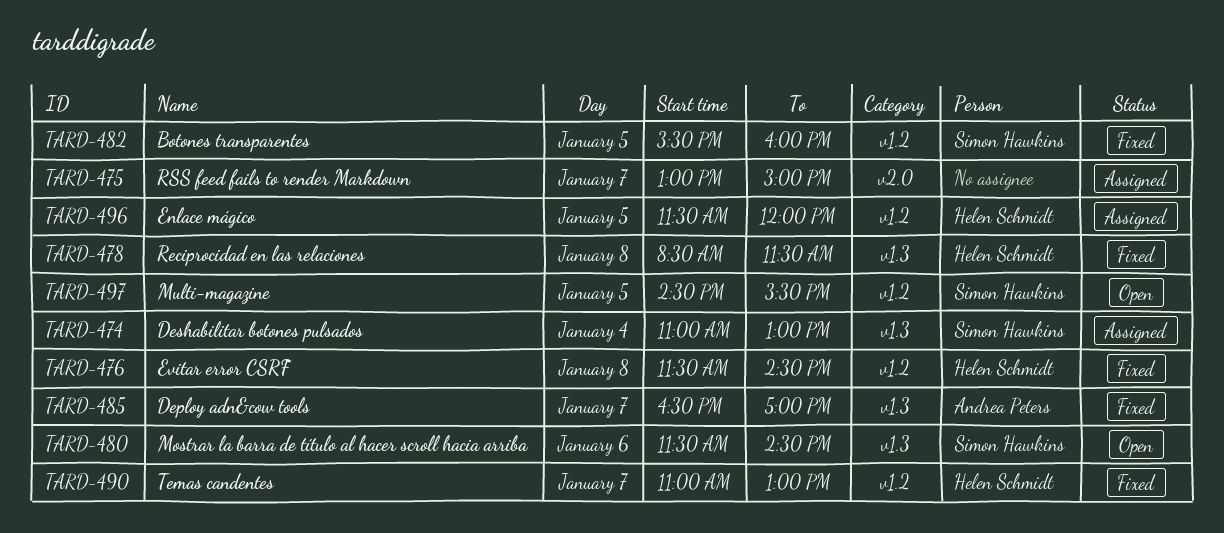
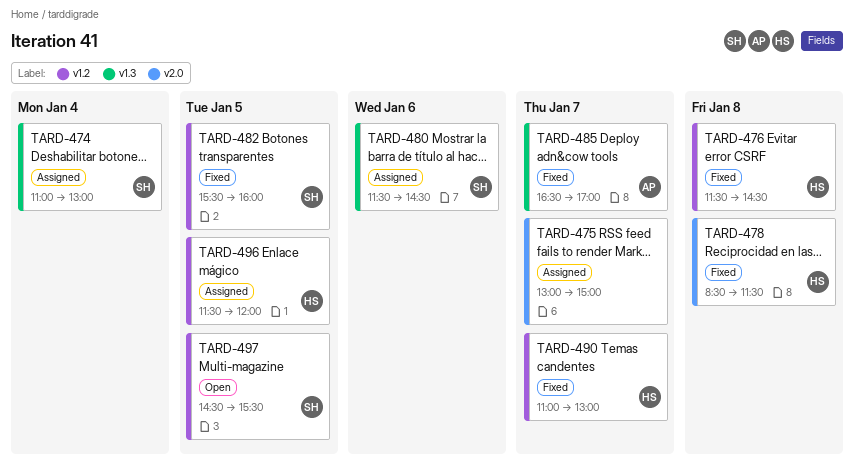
TARD-478, label: v1.3 -> v2.0
TARD-480, status: Open -> Assigned

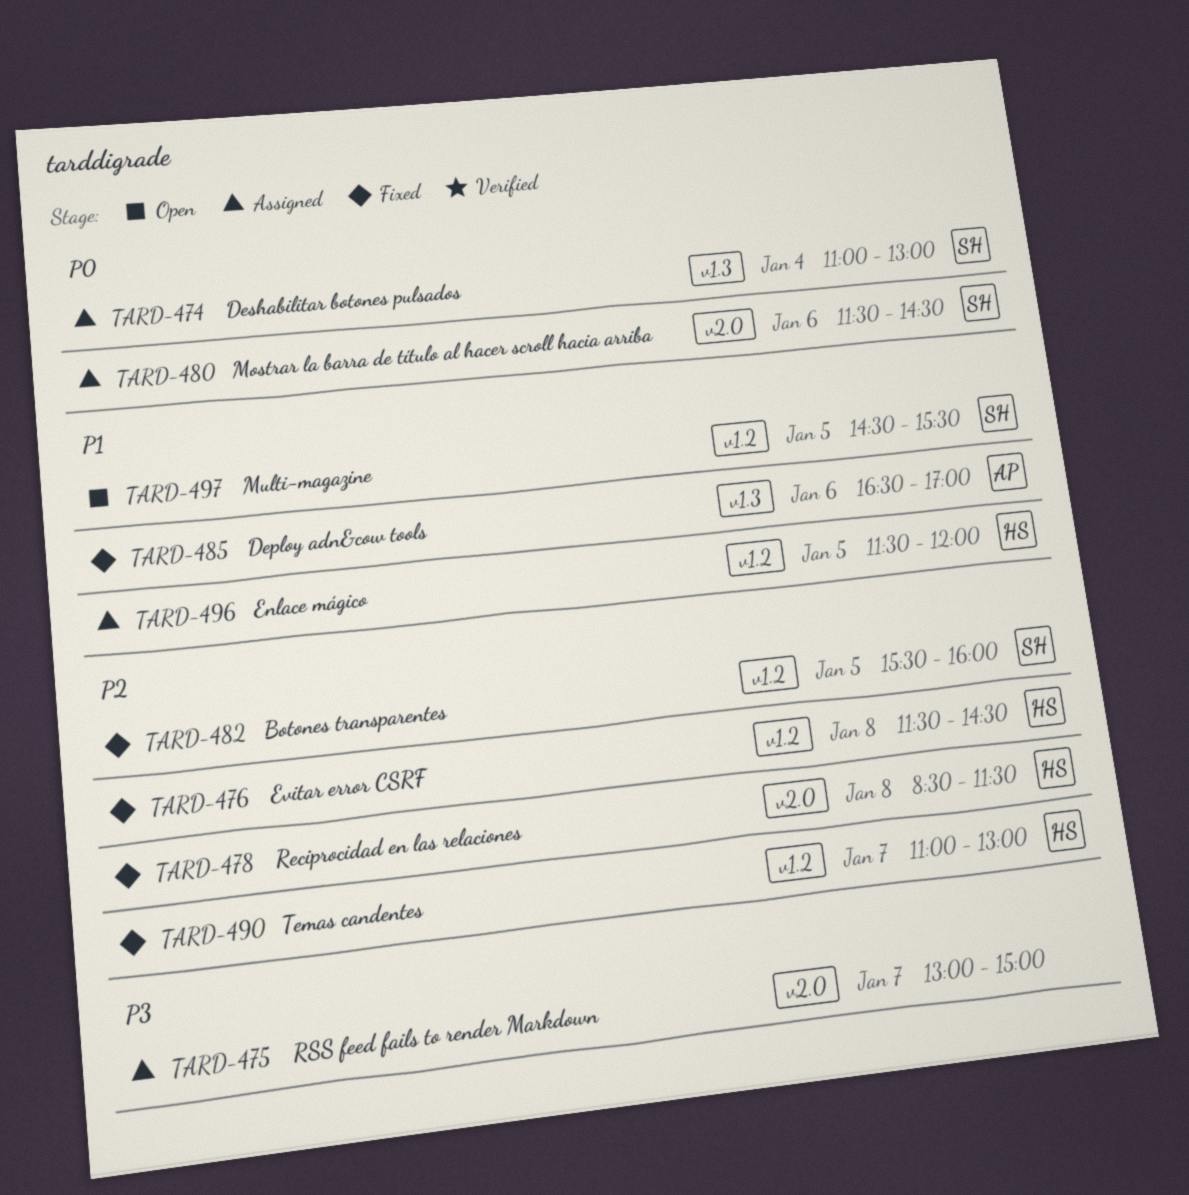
TARD-480, label: v1.3 -> v2.0
TARD-485, day: Jan 7 -> Jan 6

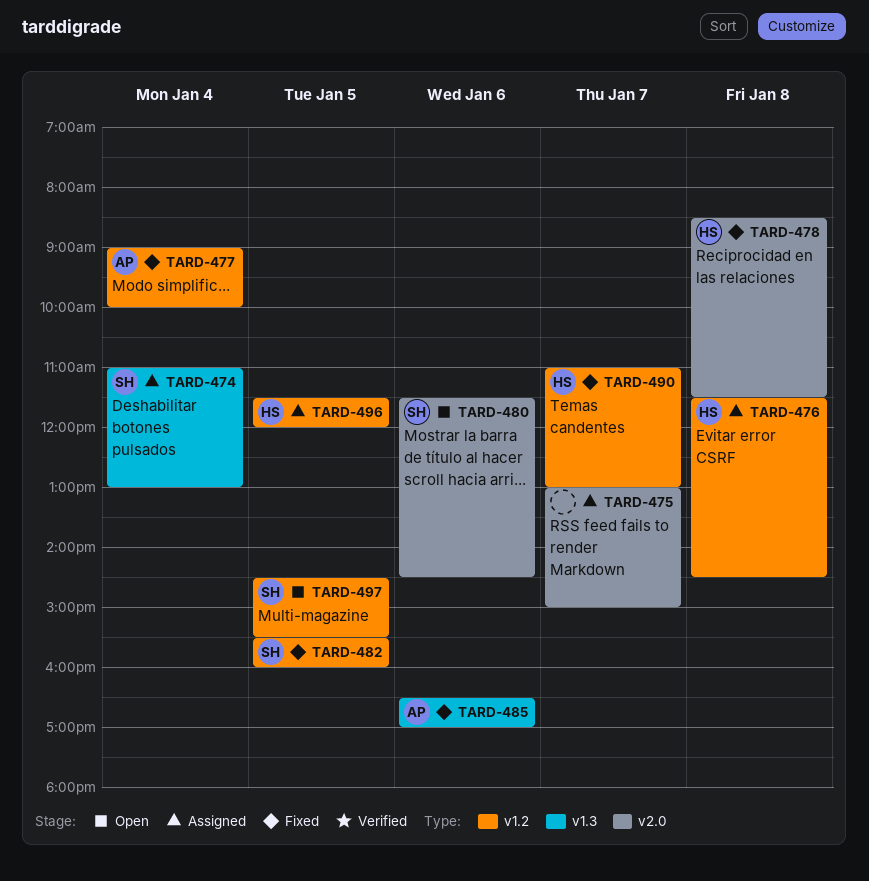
TARD-476, status: Fixed -> Assigned
TARD-477: none -> present
TARD-480, status: Assigned -> Open

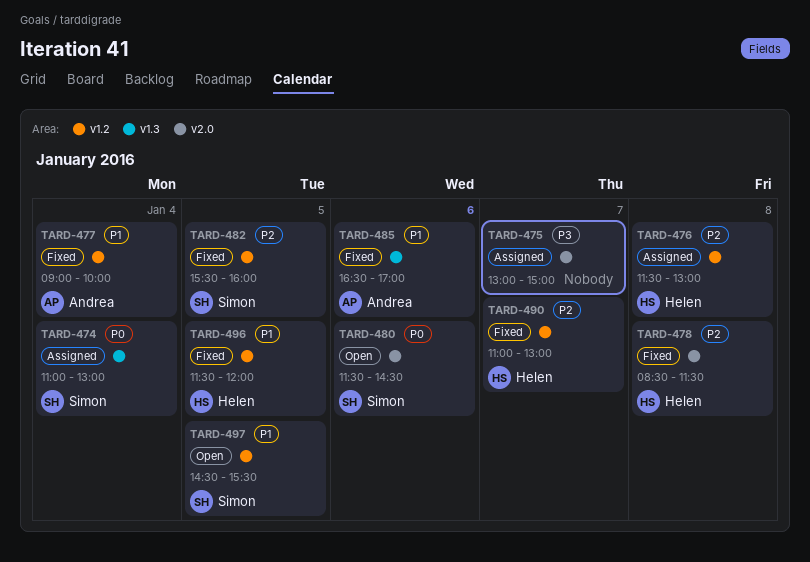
TARD-476, ends: 14:30 -> 13:00
TARD-496, status: Assigned -> Fixed

